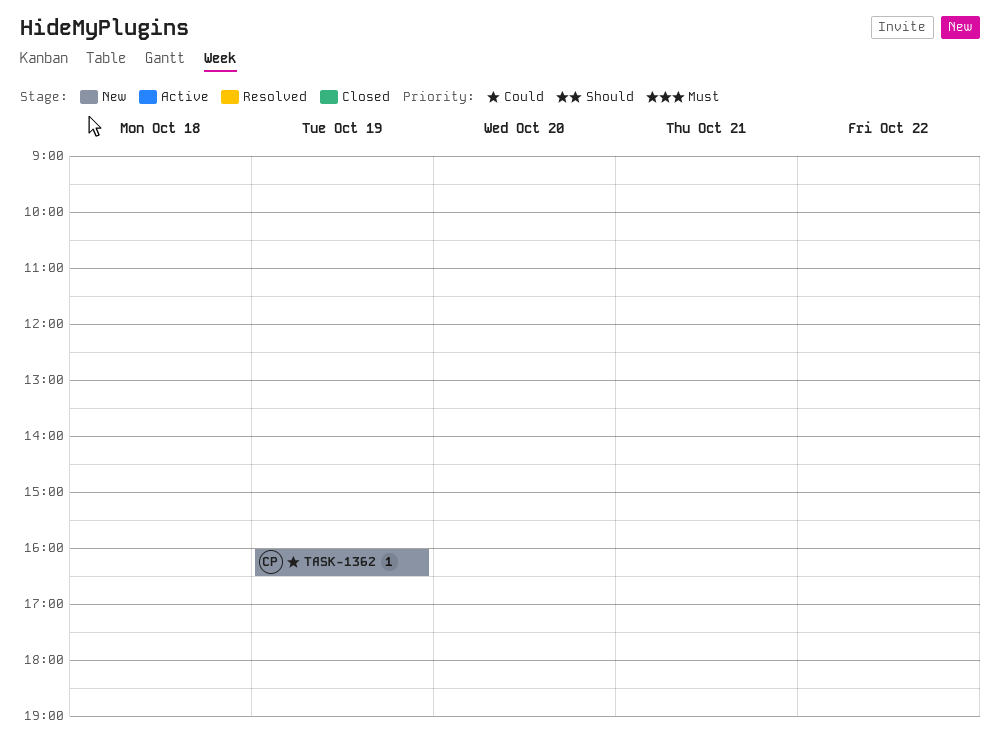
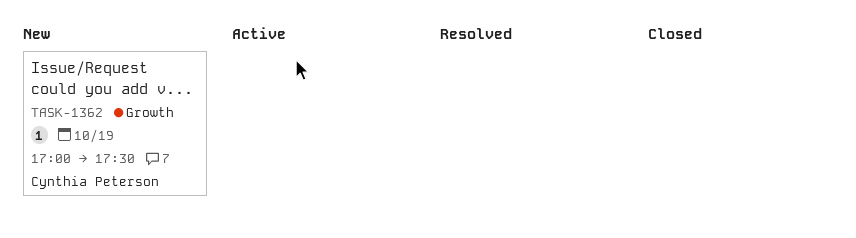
TASK-1362, begins: 16:00 -> 17:00
TASK-1362, ends: 16:30 -> 17:30

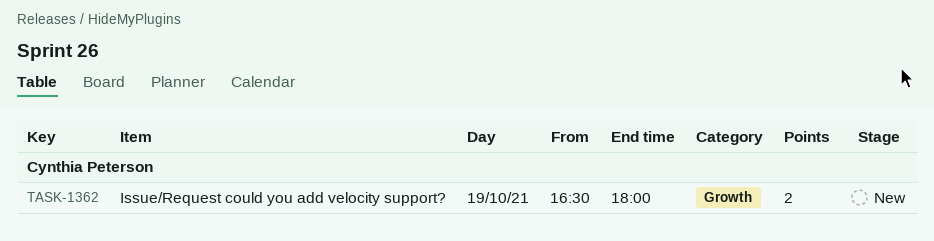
TASK-1362, estimate: 1 -> 2
TASK-1362, begins: 17:00 -> 16:30
TASK-1362, ends: 17:30 -> 18:00

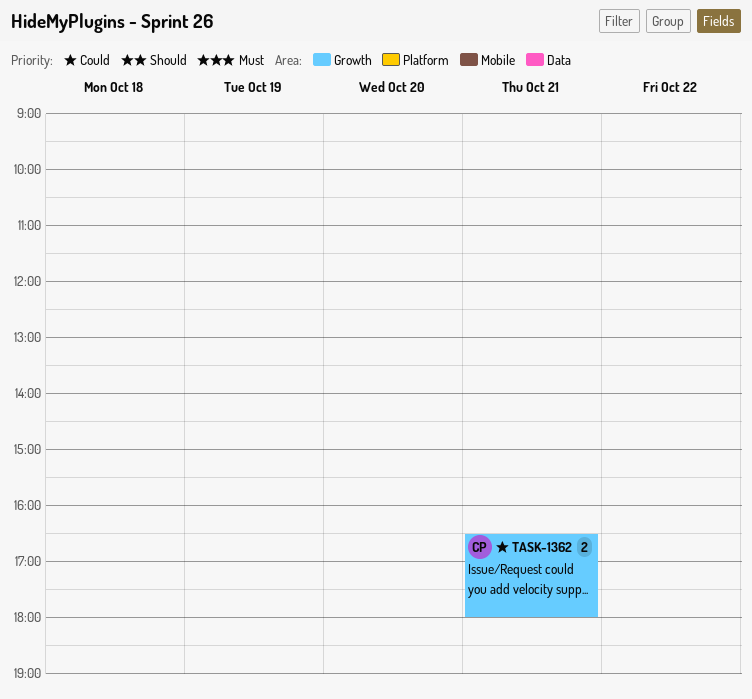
TASK-1362, day: Oct 19 -> Oct 21

